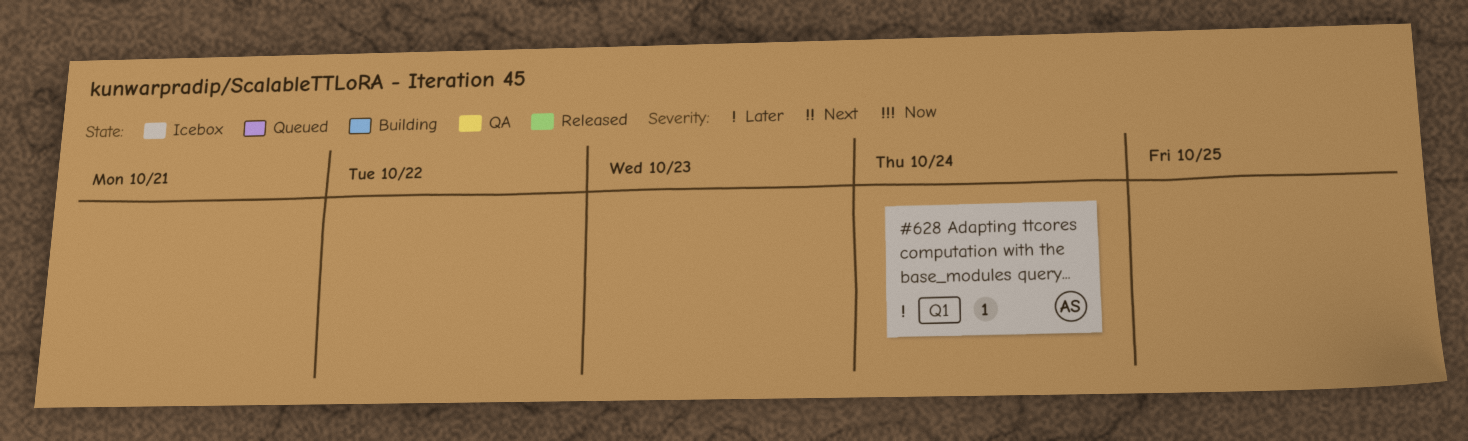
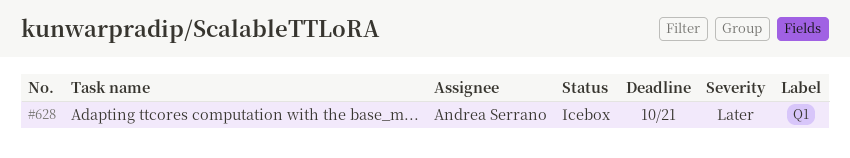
#628, due: Oct 24 -> Oct 21

